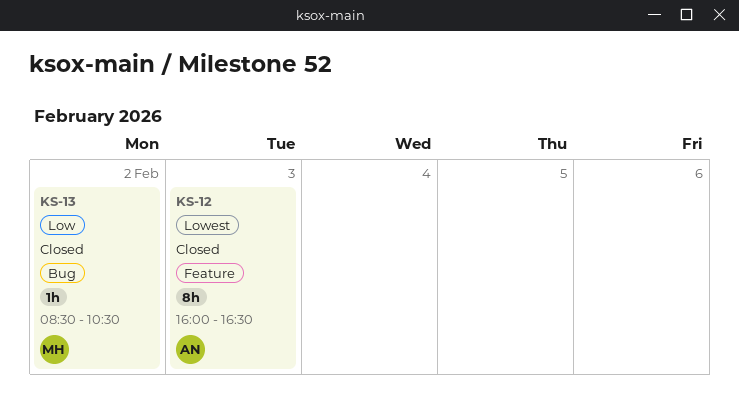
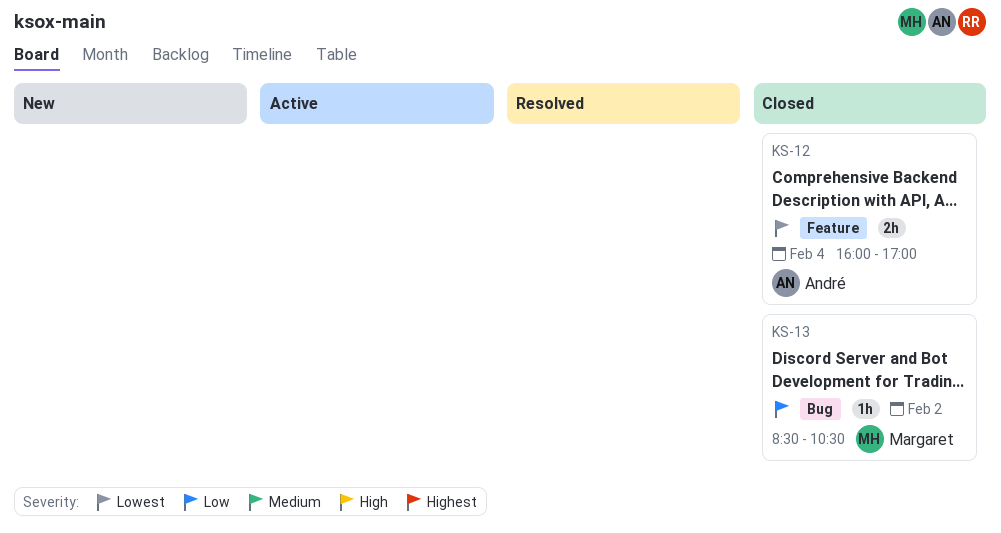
KS-12, estimate: 8h -> 2h
KS-12, day: Feb 3 -> Feb 4
KS-12, ends: 16:30 -> 17:00

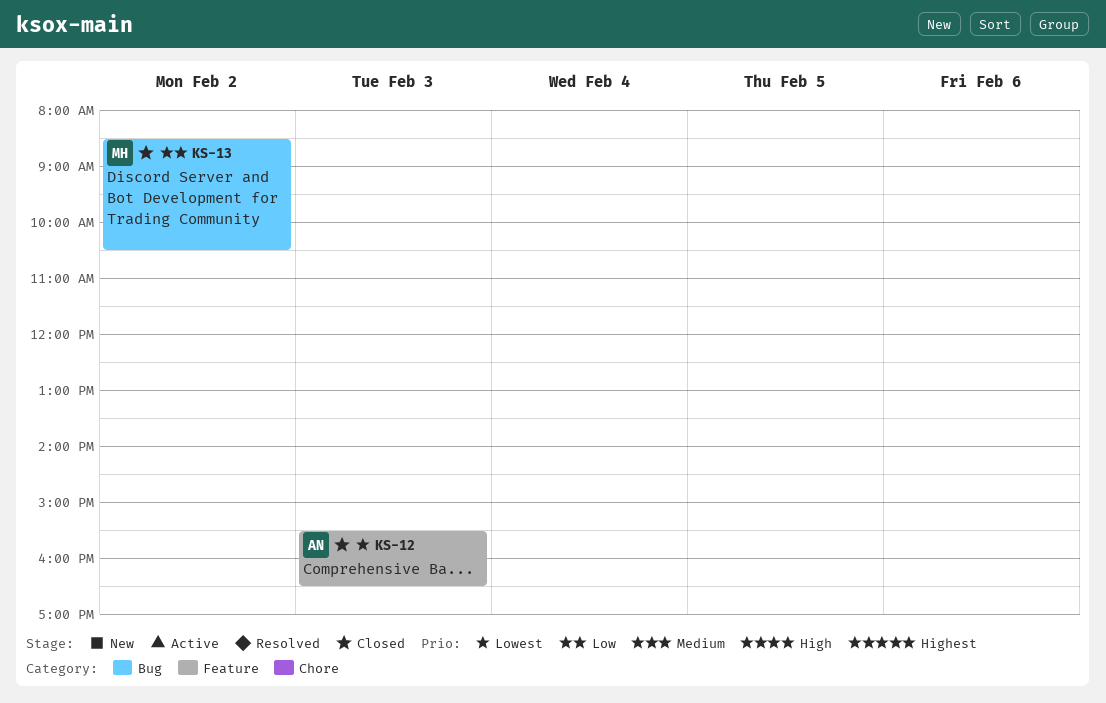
KS-12, day: Feb 4 -> Feb 3
KS-12, begins: 16:00 -> 15:30
KS-12, ends: 17:00 -> 16:30

